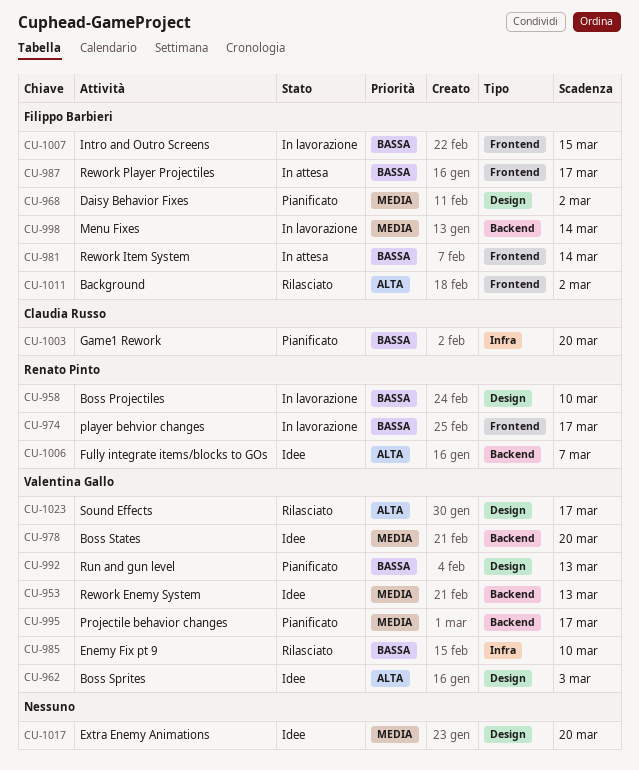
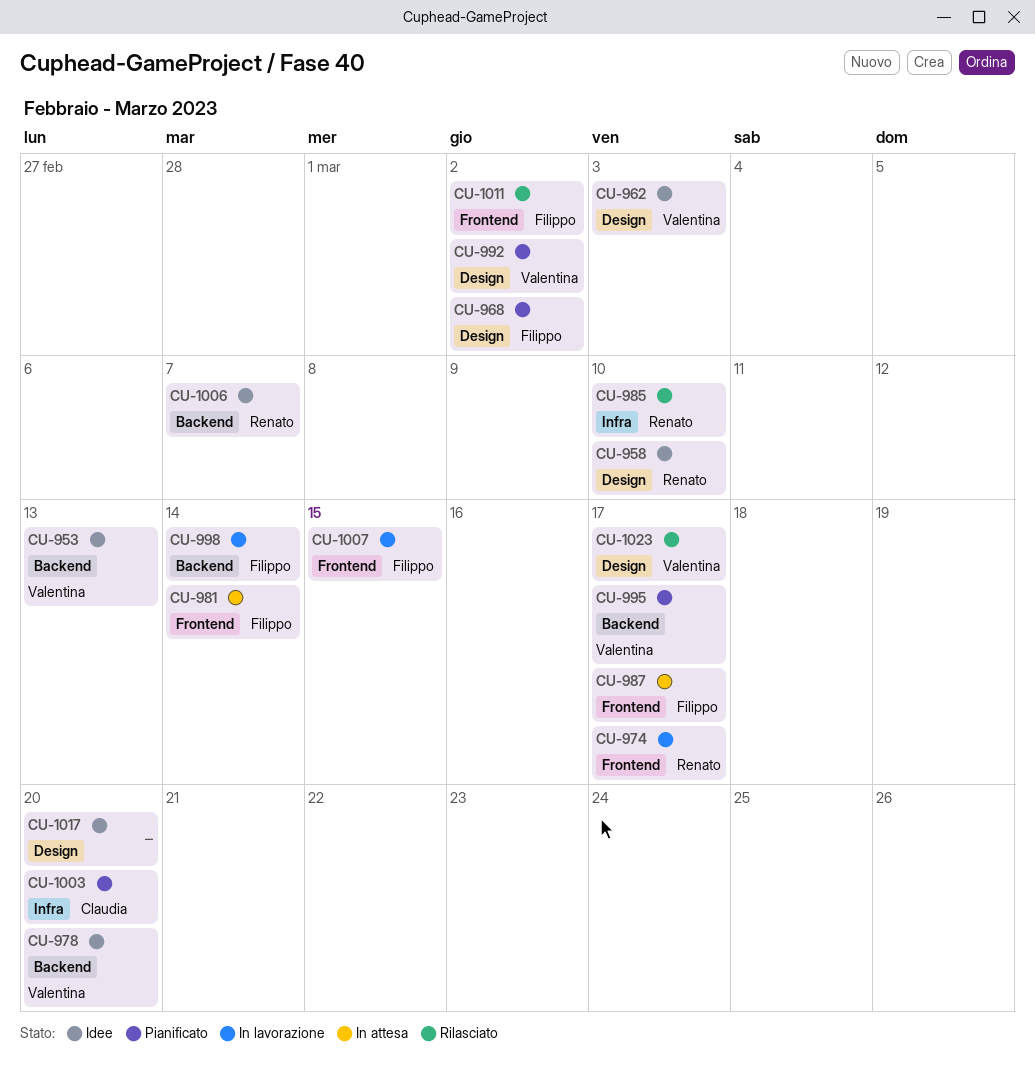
CU-958, status: In lavorazione -> Idee
CU-985, owner: Valentina Gallo -> Renato Pinto
CU-992, due: Mar 13 -> Mar 2

